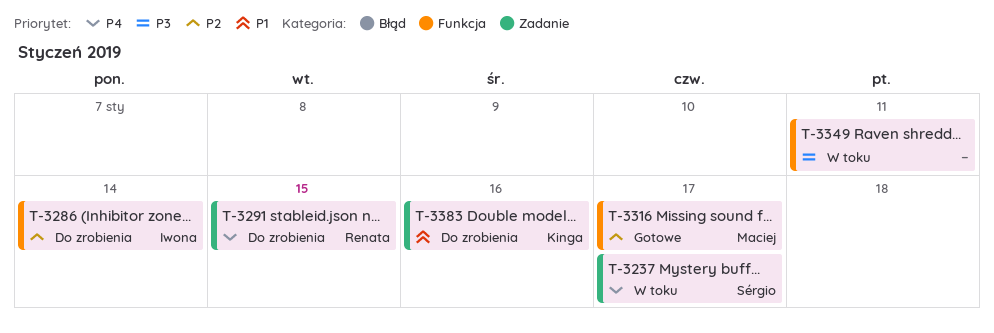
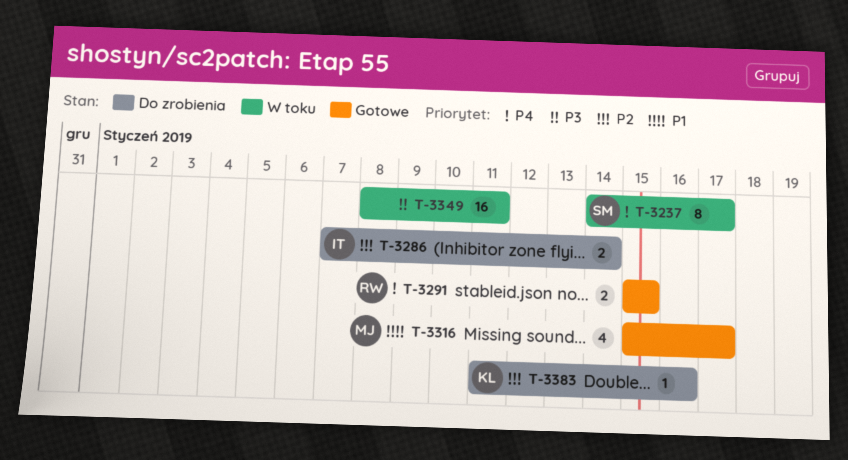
T-3291, status: Do zrobienia -> Gotowe
T-3316, priority: P2 -> P1
T-3383, priority: P1 -> P2

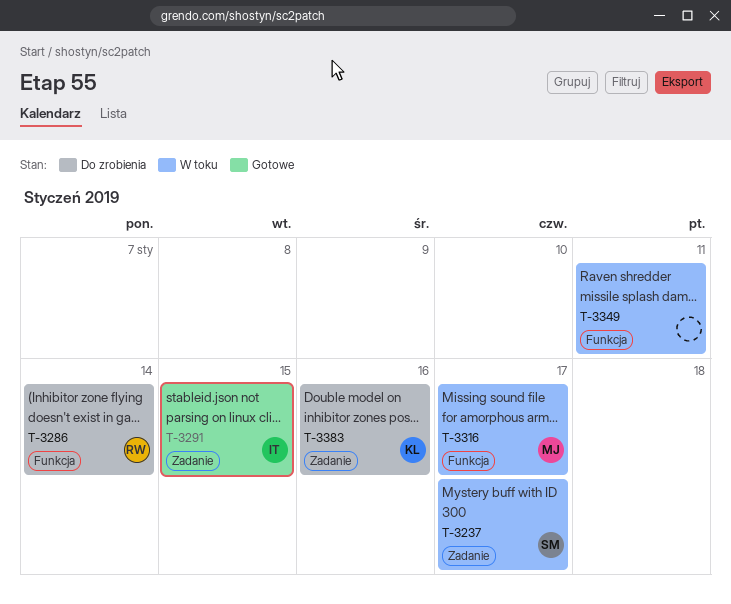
T-3286, owner: IT -> RW
T-3291, owner: RW -> IT
T-3316, status: Gotowe -> W toku

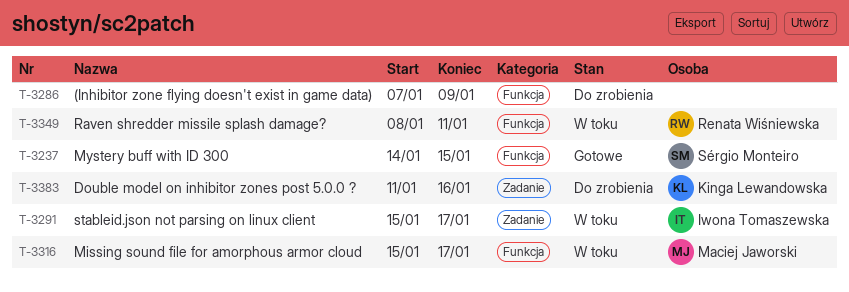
T-3237, status: W toku -> Gotowe
T-3237, label: Zadanie -> Funkcja
T-3237, due: Jan 17 -> Jan 15
T-3286, owner: Renata Wiśniewska -> none
T-3286, due: Jan 14 -> Jan 9
T-3291, status: Gotowe -> W toku
T-3291, due: Jan 15 -> Jan 17
T-3349, owner: none -> Renata Wiśniewska

